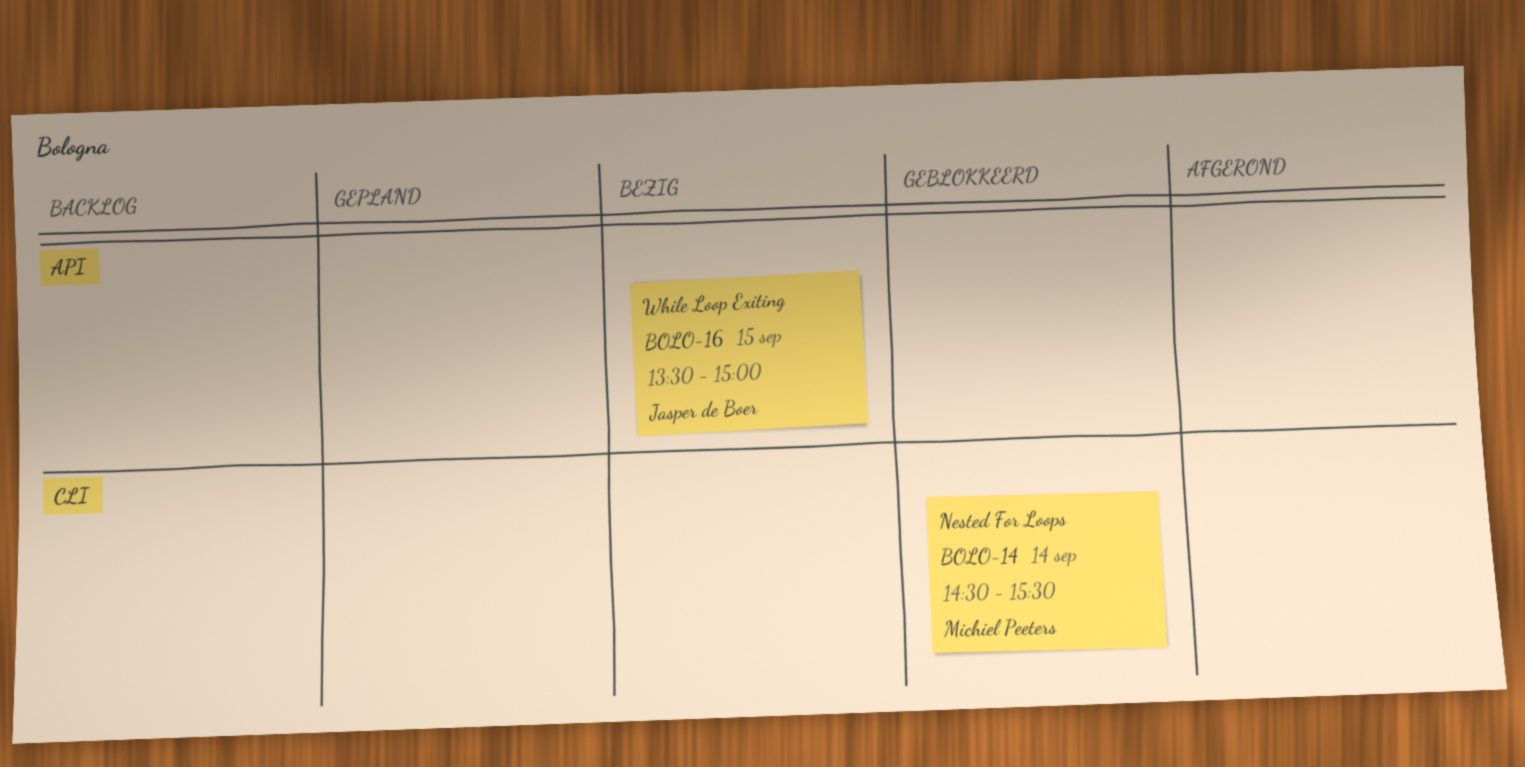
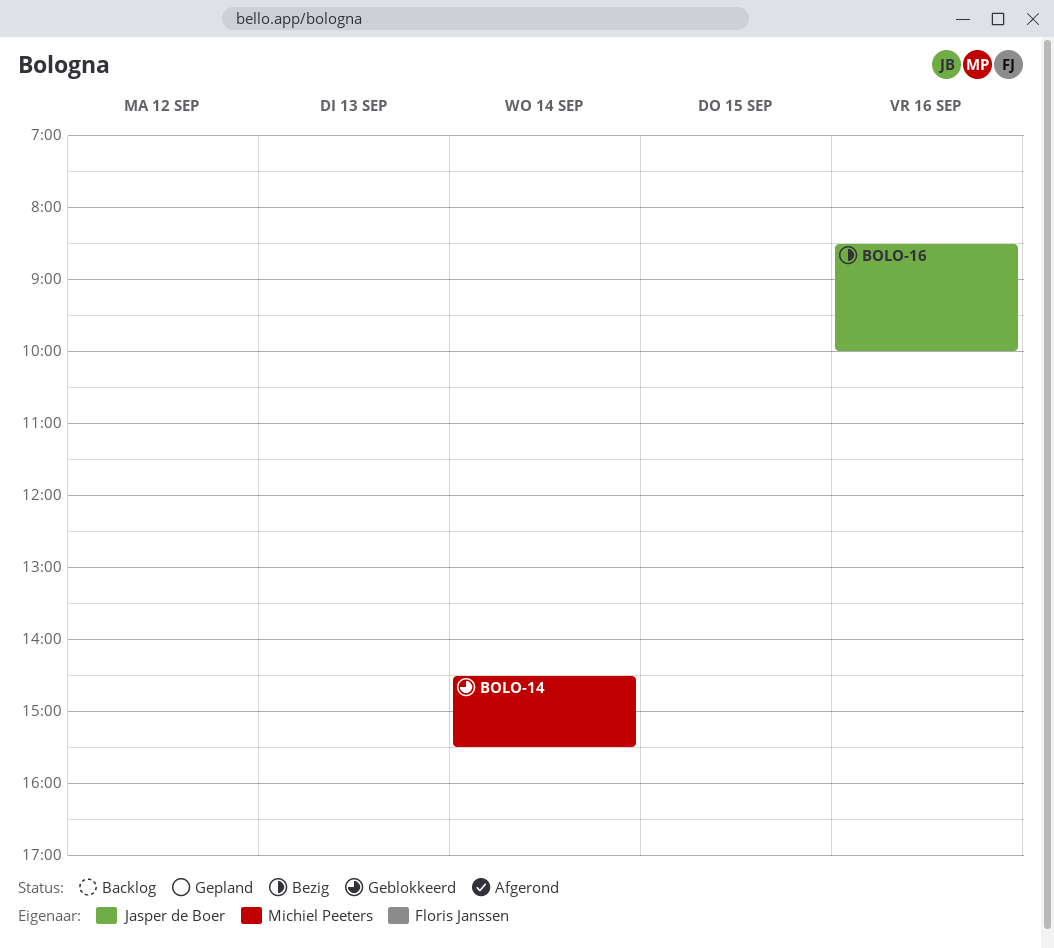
BOLO-16, day: Sep 15 -> Sep 16
BOLO-16, begins: 13:30 -> 08:30
BOLO-16, ends: 15:00 -> 10:00

